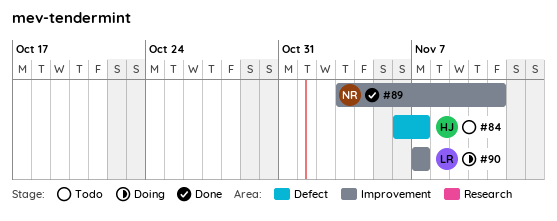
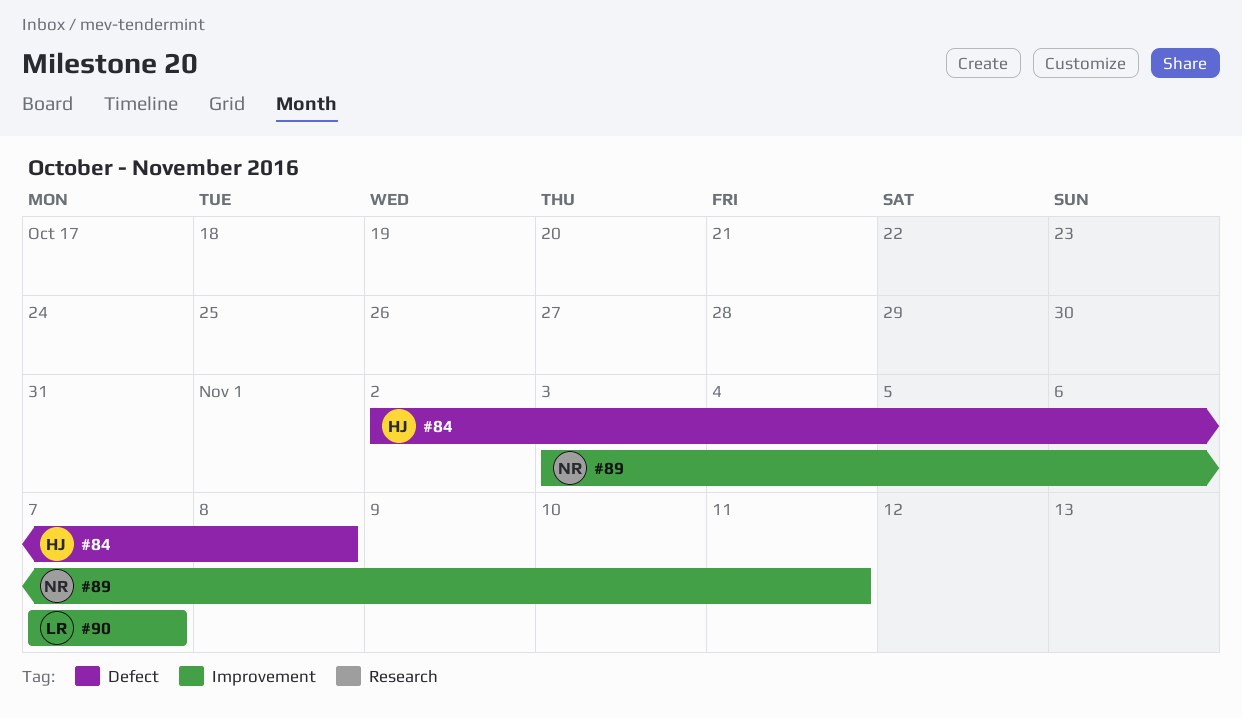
#84, start: Nov 6 -> Nov 2
#84, due: Nov 7 -> Nov 8

